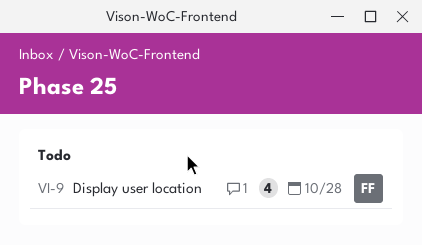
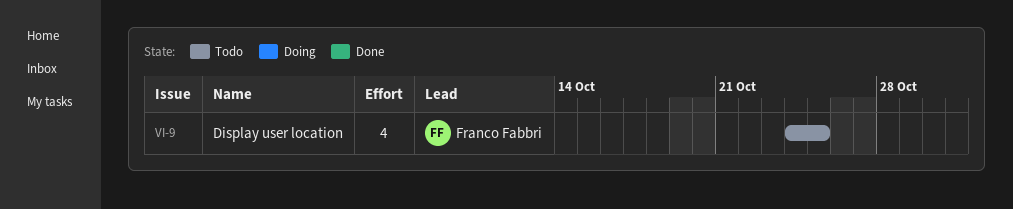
VI-9, due: Oct 28 -> Oct 25

